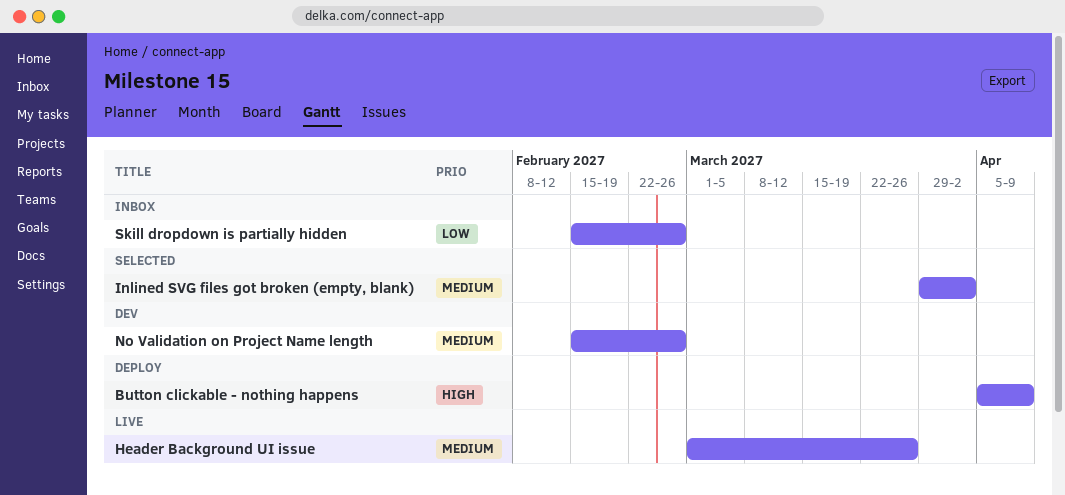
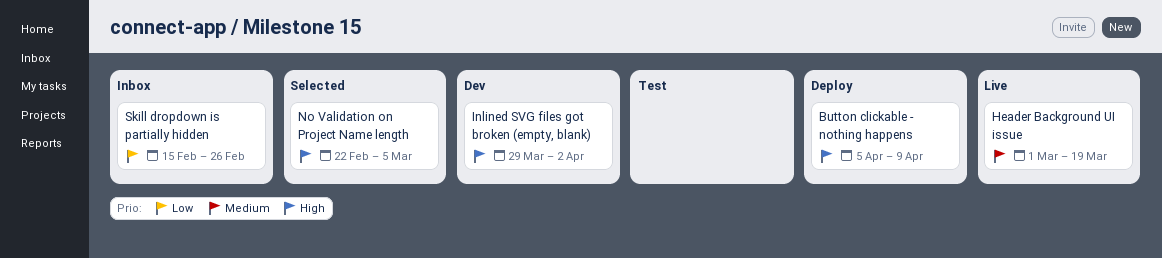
Header Background UI issue, due: Mar 26 -> Mar 19
Inlined SVG files got broken (empty, blank), status: Selected -> Dev
Inlined SVG files got broken (empty, blank), priority: Medium -> High
No Validation on Project Name length, status: Dev -> Selected
No Validation on Project Name length, priority: Medium -> High
No Validation on Project Name length, start: Feb 15 -> Feb 22
No Validation on Project Name length, due: Feb 26 -> Mar 5

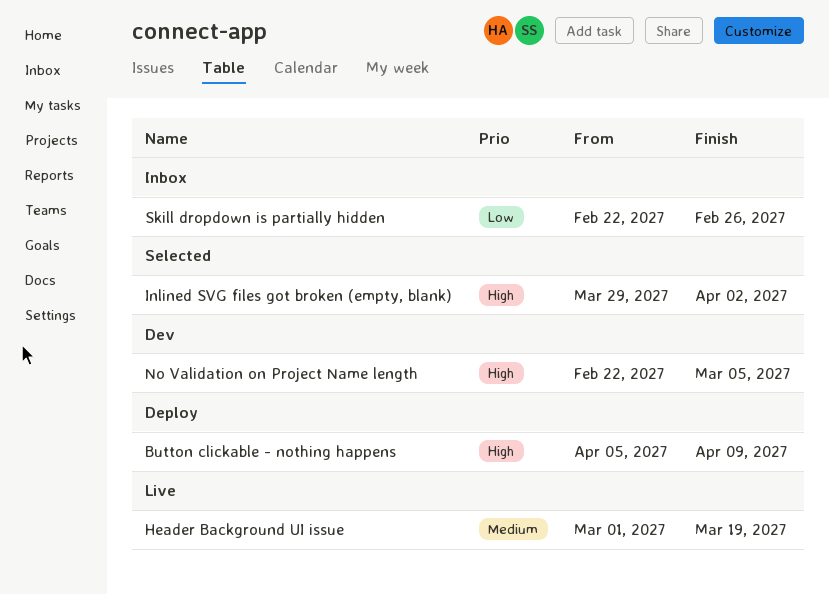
Inlined SVG files got broken (empty, blank), status: Dev -> Selected
No Validation on Project Name length, status: Selected -> Dev
Skill dropdown is partially hidden, start: Feb 15 -> Feb 22

